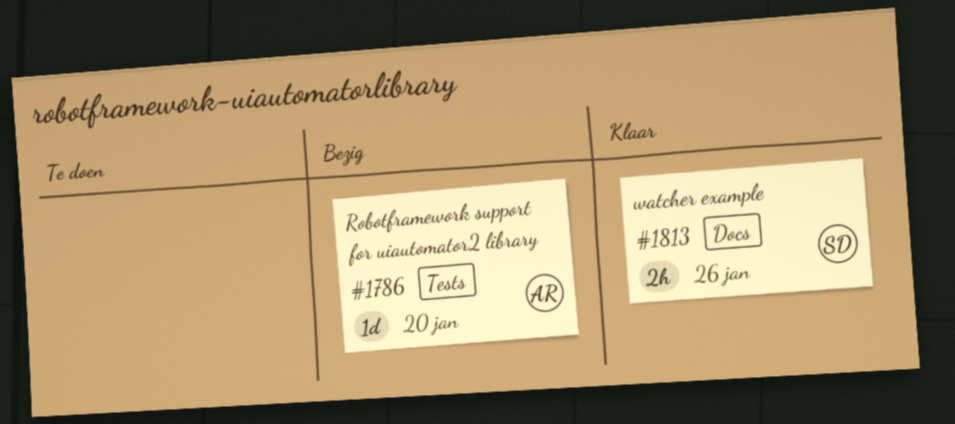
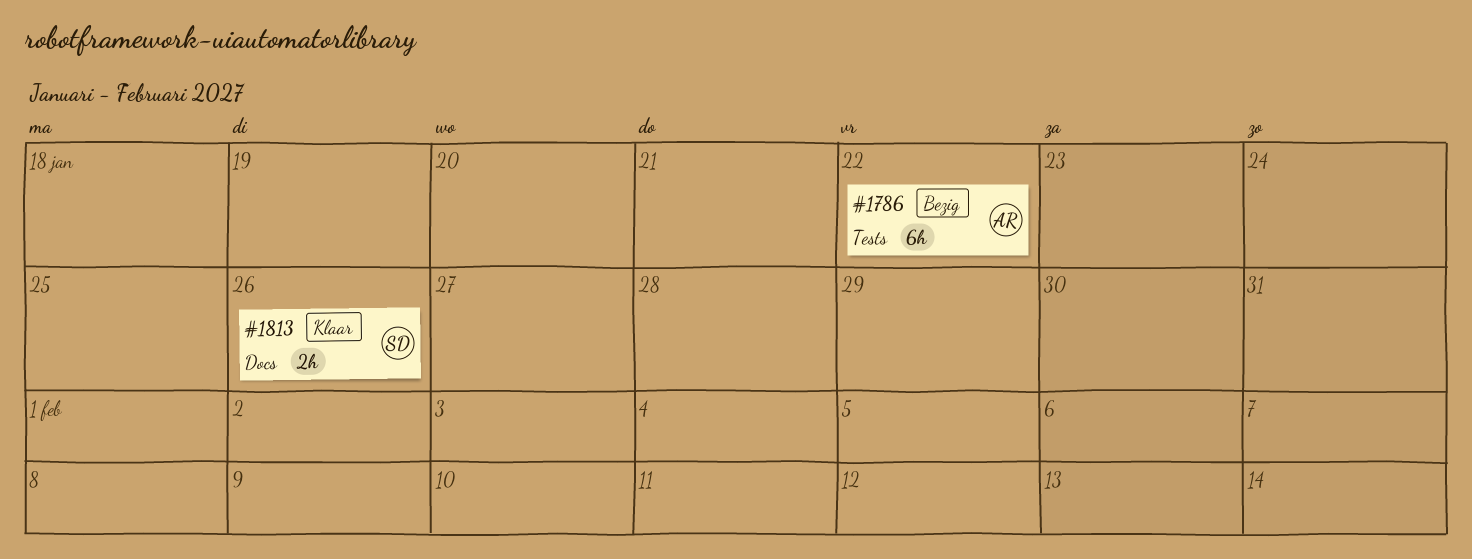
#1786, estimate: 1d -> 6h
#1786, due: Jan 20 -> Jan 22

